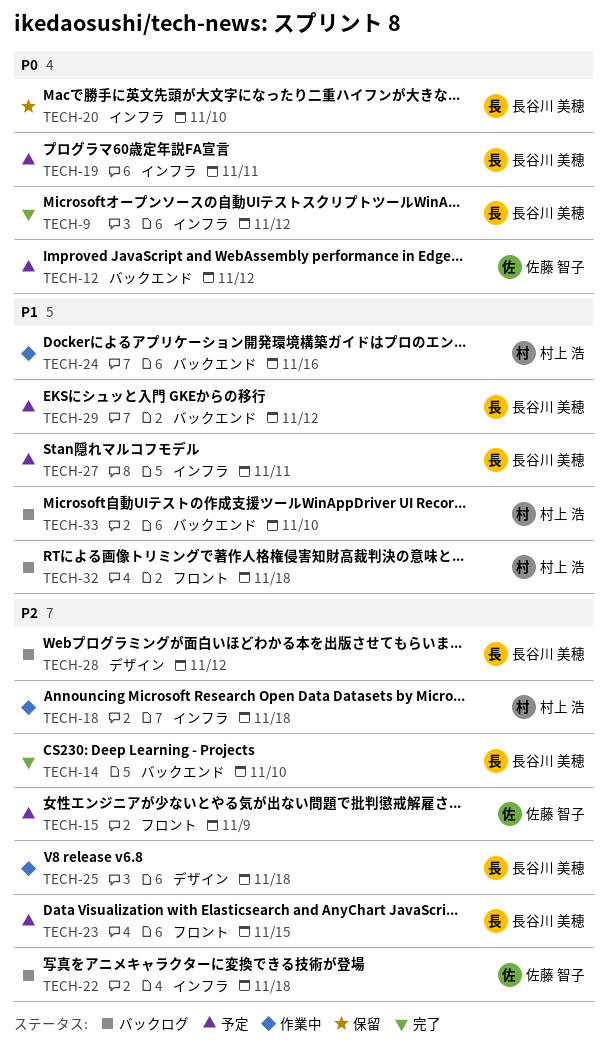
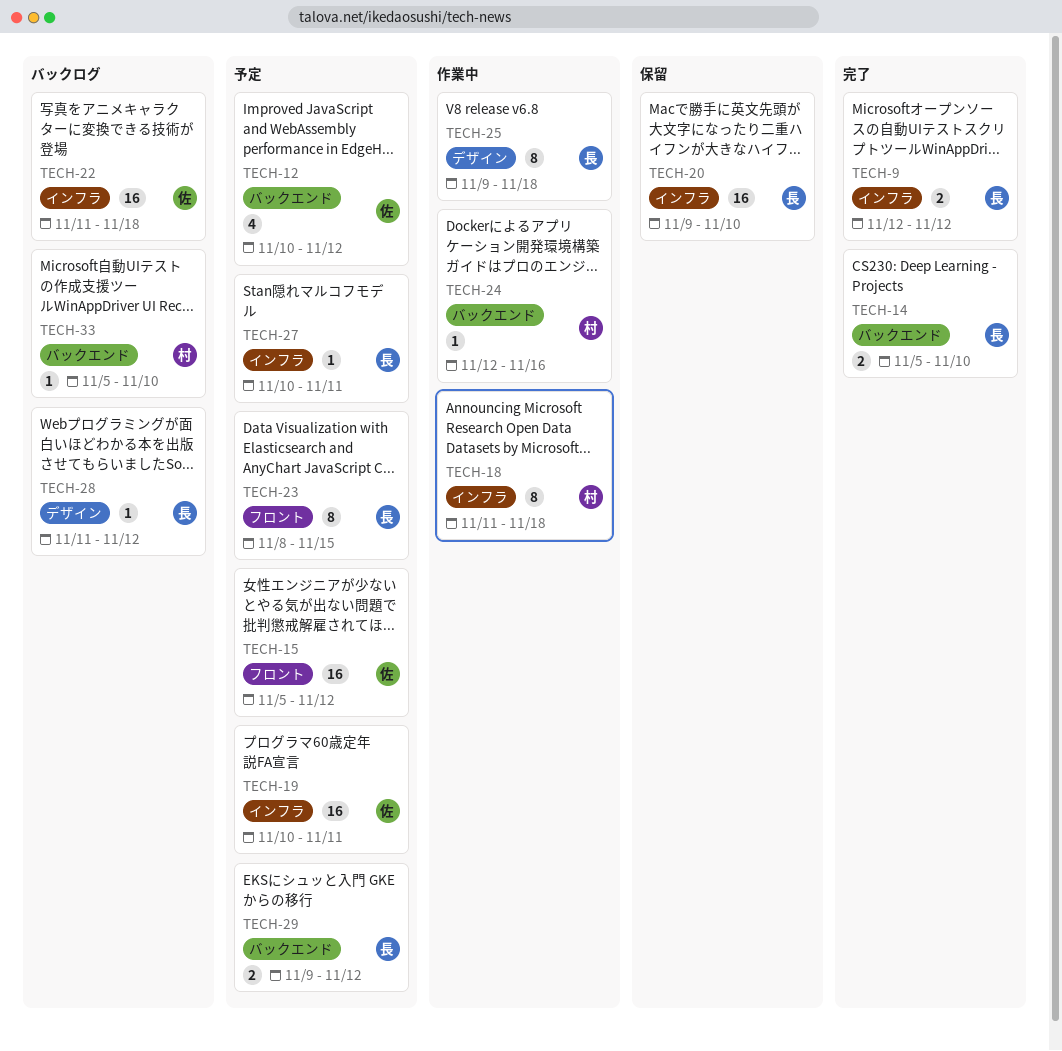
TECH-15, due: Nov 9 -> Nov 12
TECH-19, owner: 長谷川 美穂 -> 佐藤 智子
TECH-32: present -> none

